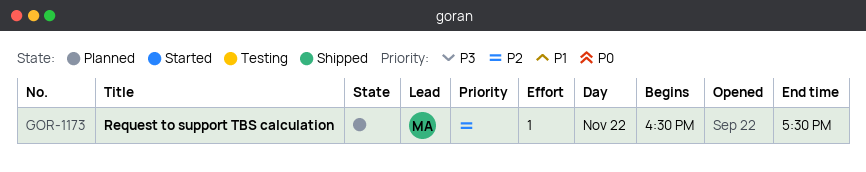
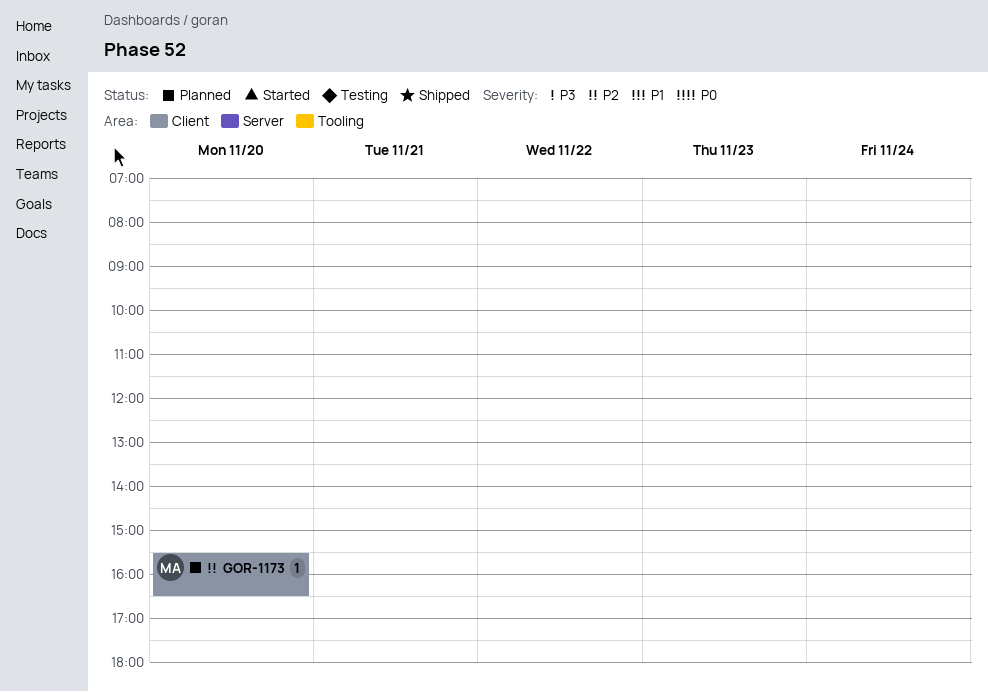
GOR-1173, day: Nov 22 -> Nov 20
GOR-1173, begins: 16:30 -> 15:30
GOR-1173, ends: 17:30 -> 16:30

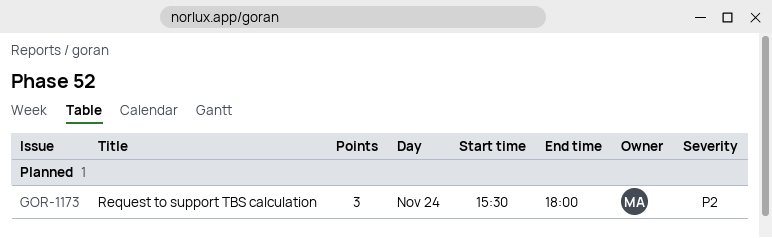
GOR-1173, estimate: 1 -> 3
GOR-1173, day: Nov 20 -> Nov 24
GOR-1173, ends: 16:30 -> 18:00

